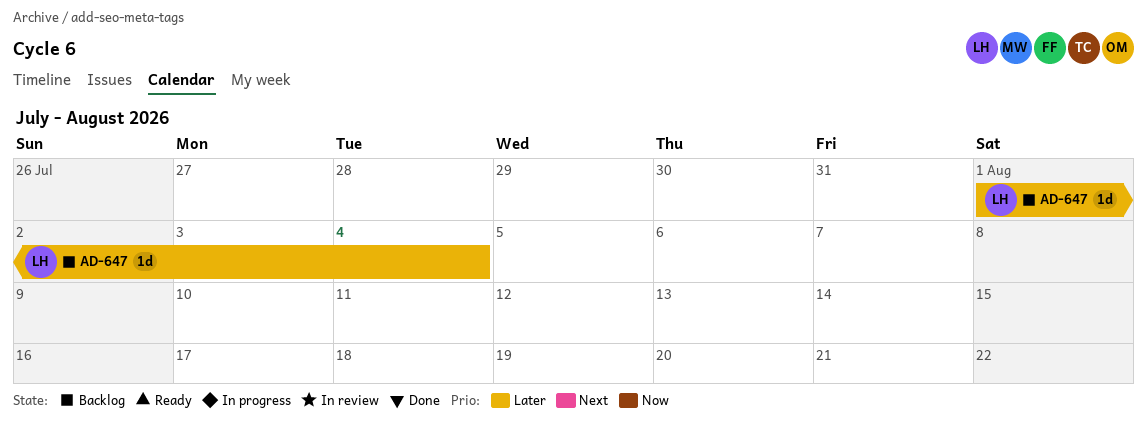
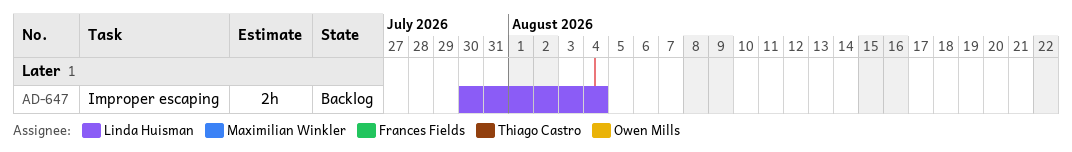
AD-647, estimate: 1d -> 2h
AD-647, start: Aug 1 -> Jul 30

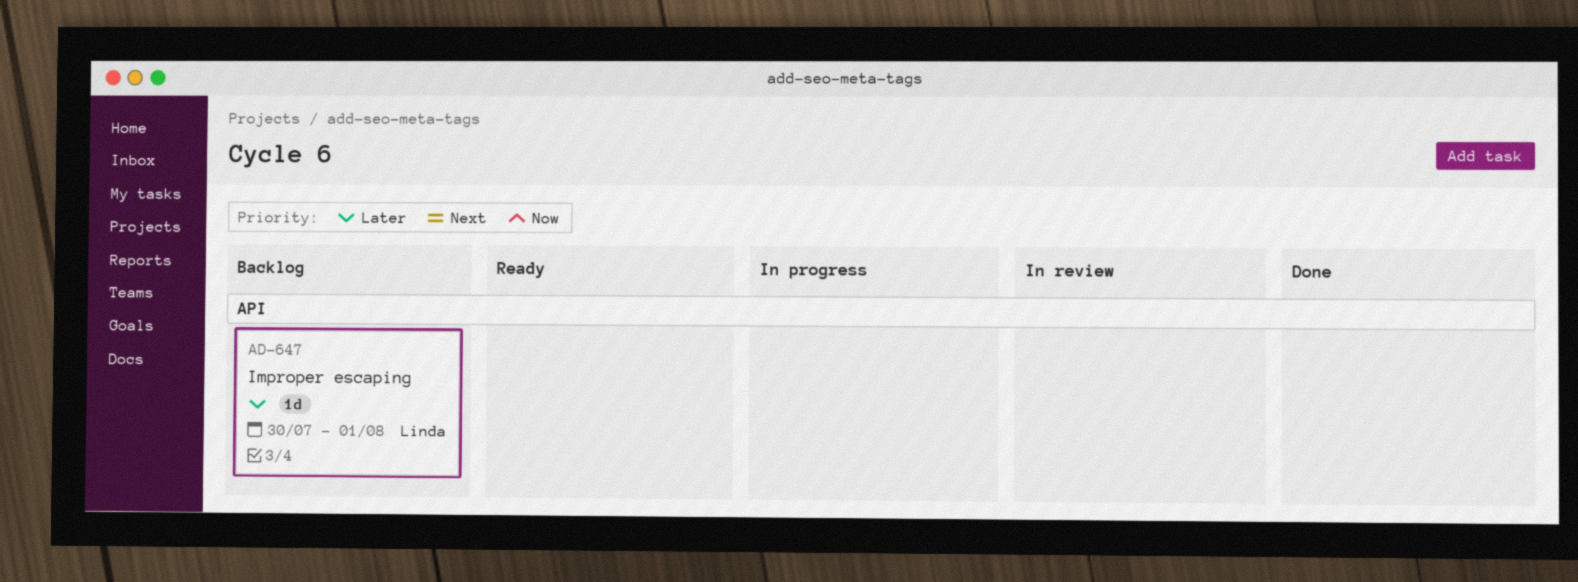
AD-647, estimate: 2h -> 1d
AD-647, due: Aug 4 -> Aug 1

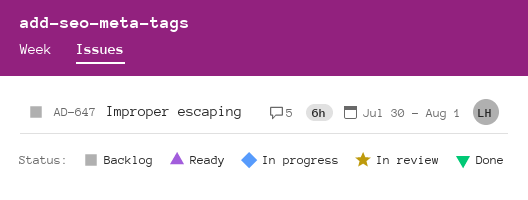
AD-647, estimate: 1d -> 6h

